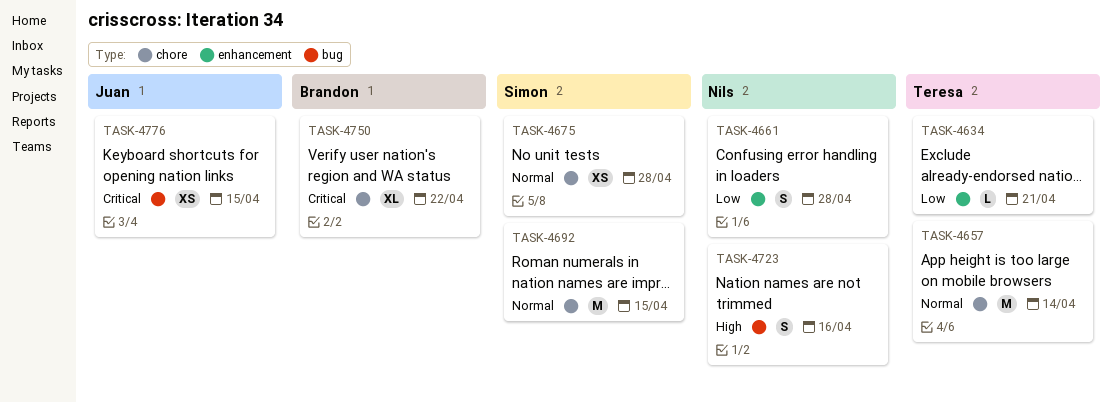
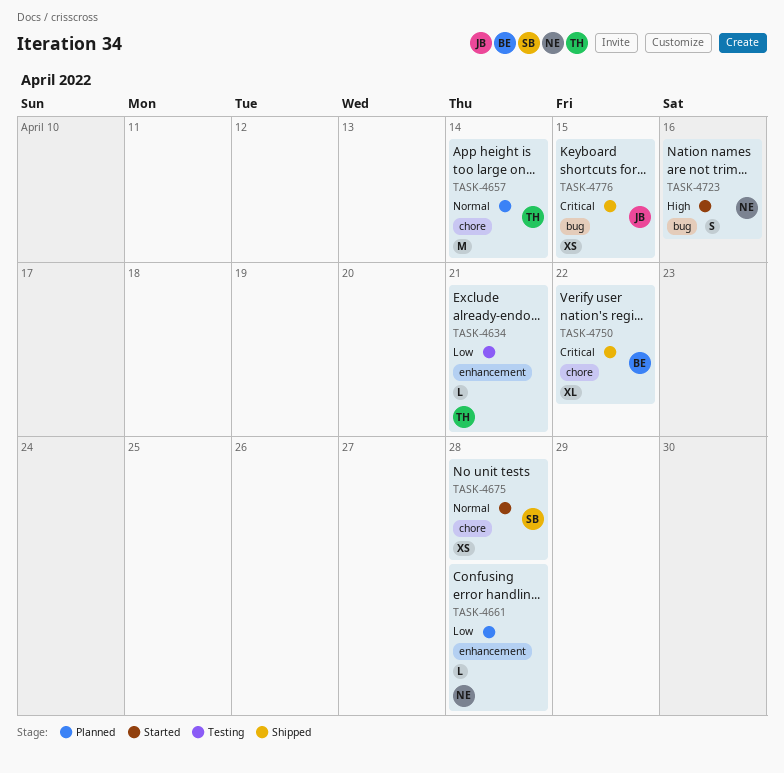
TASK-4661, estimate: S -> L
TASK-4692: present -> none

